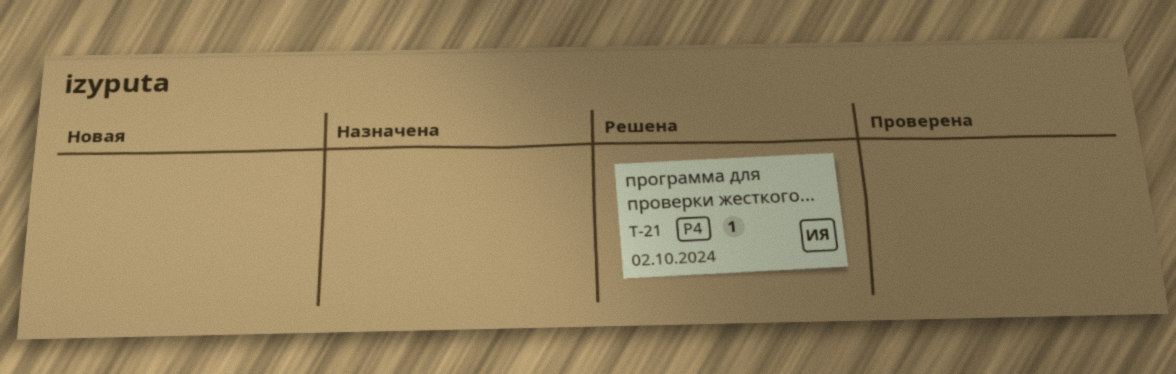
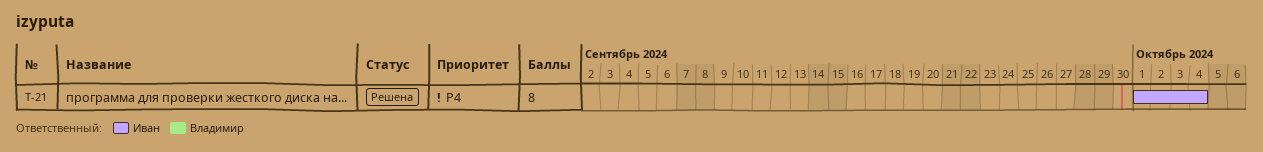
T-21, estimate: 1 -> 8
T-21, due: Oct 2 -> Oct 4

